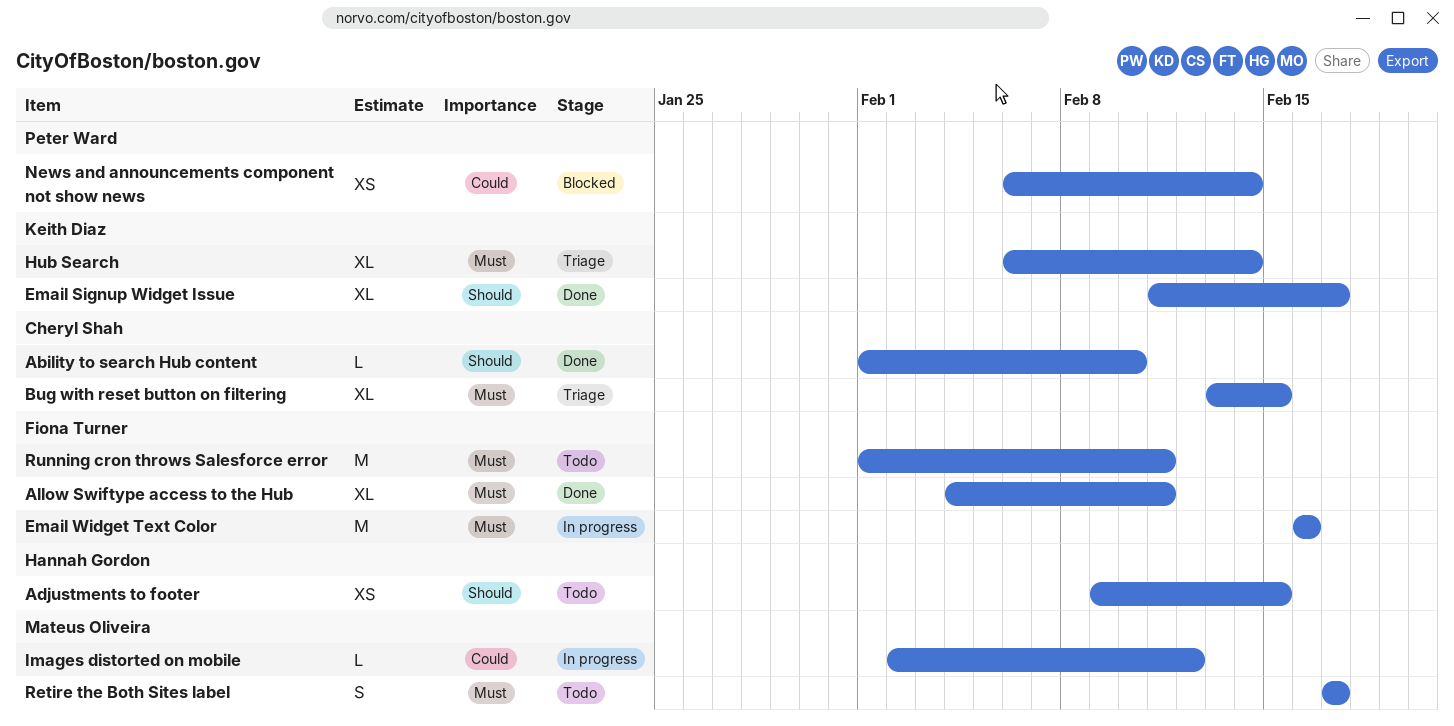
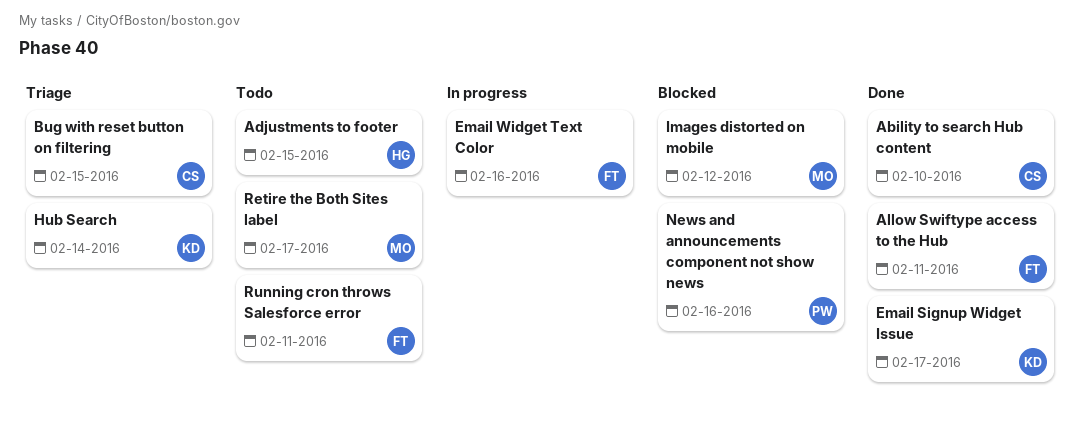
Images distorted on mobile, status: In progress -> Blocked
News and announcements component not show news, due: Feb 14 -> Feb 16

